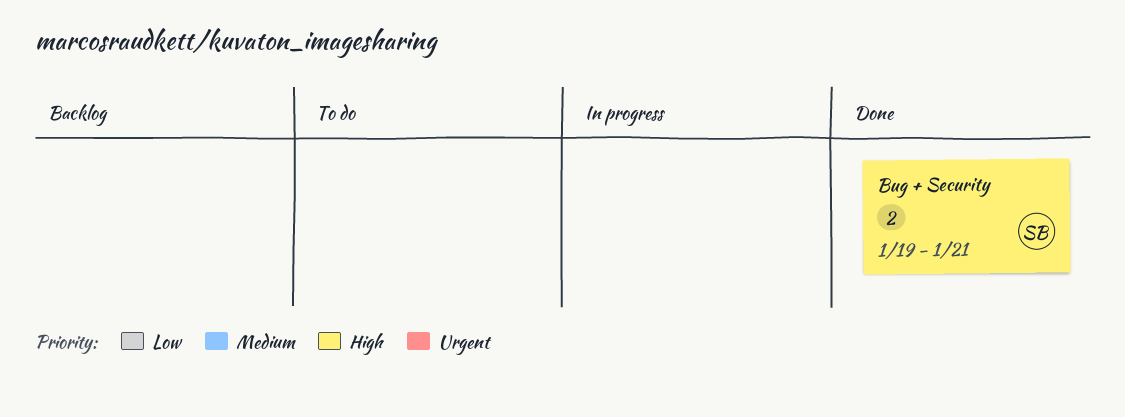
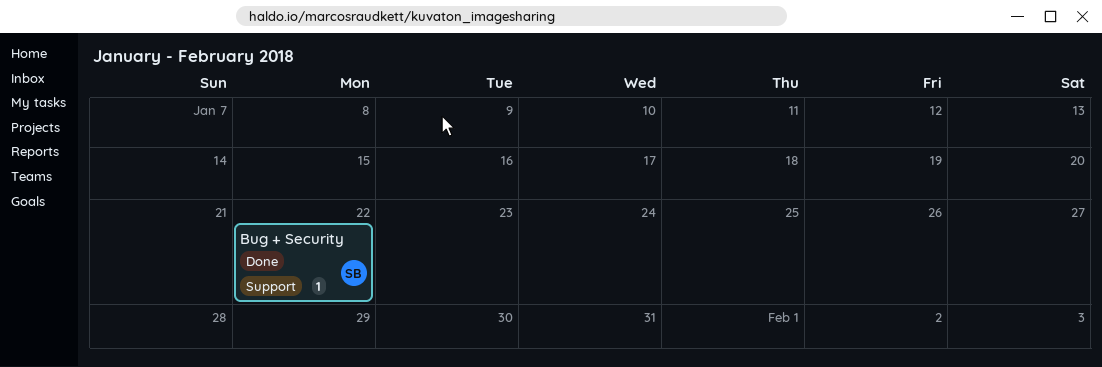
Bug + Security, estimate: 2 -> 1
Bug + Security, due: Jan 21 -> Jan 22

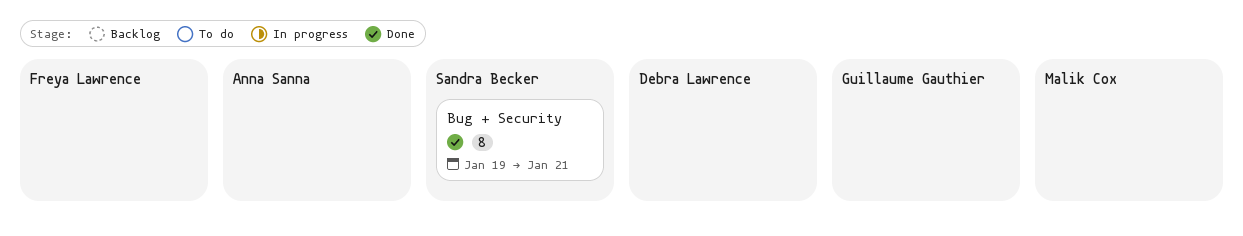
Bug + Security, estimate: 1 -> 8
Bug + Security, due: Jan 22 -> Jan 21

